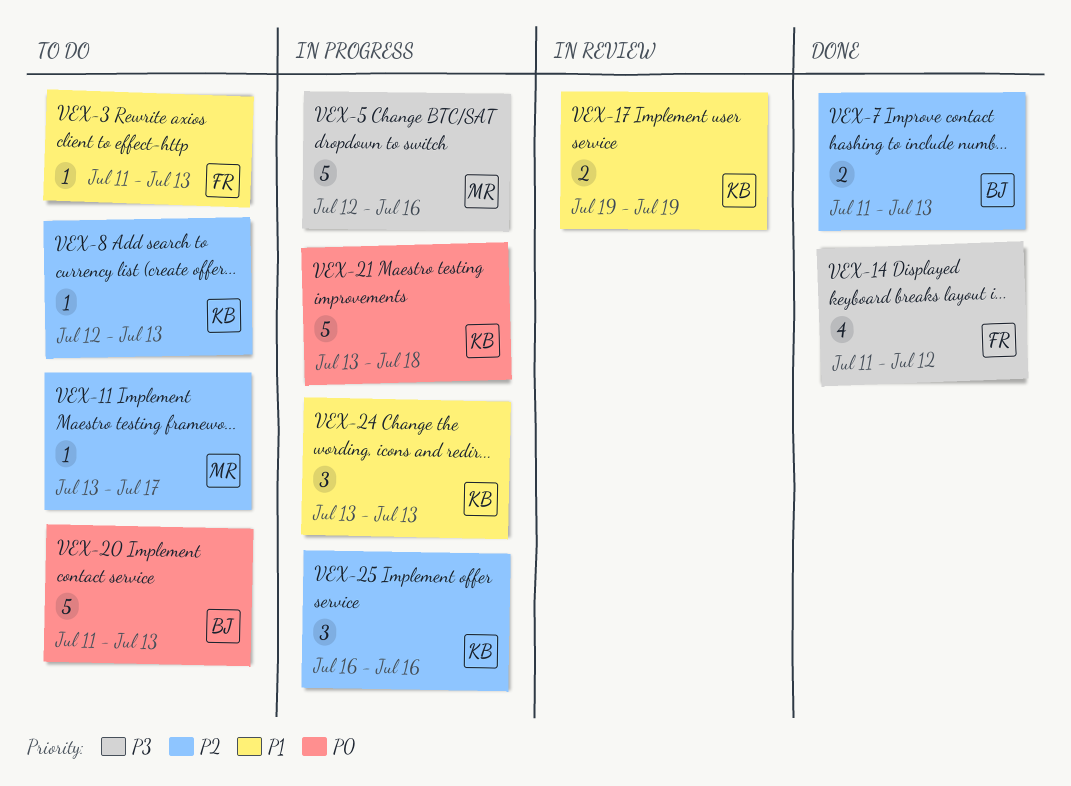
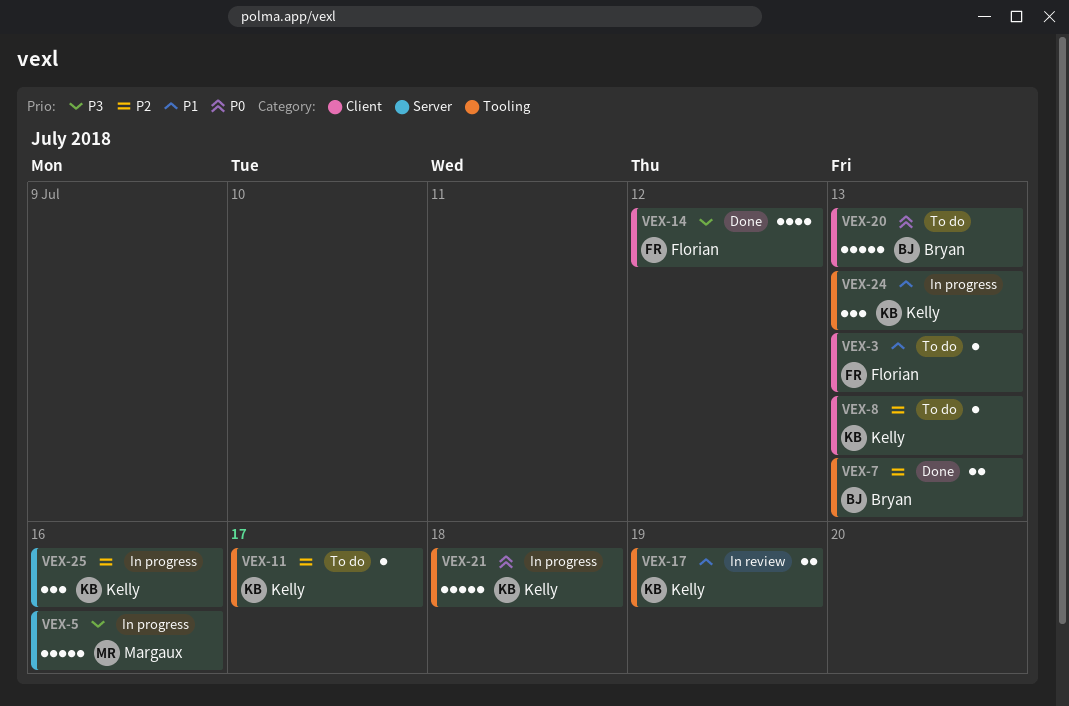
VEX-11, owner: Margaux -> Kelly

